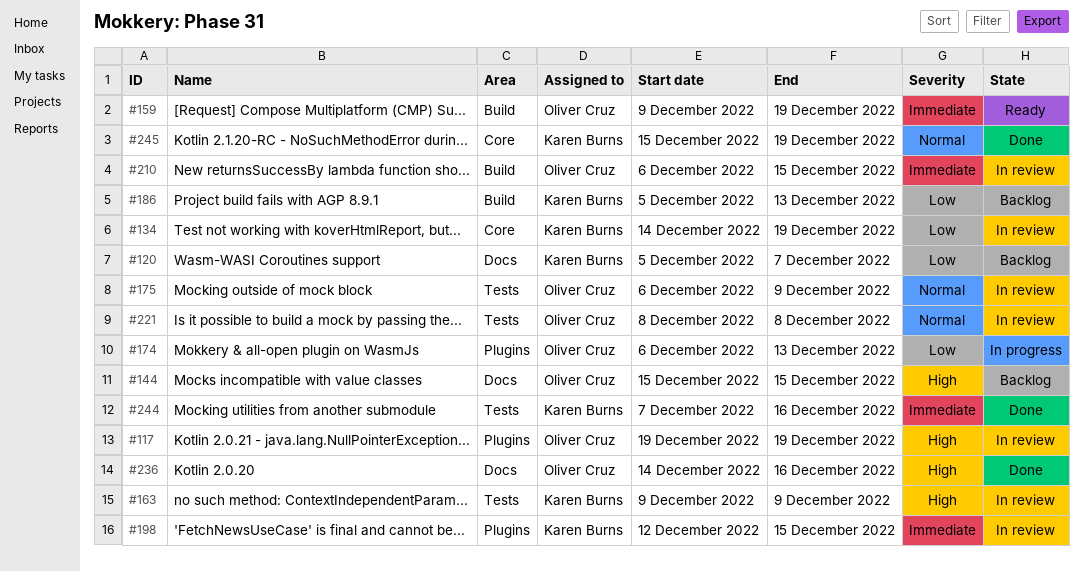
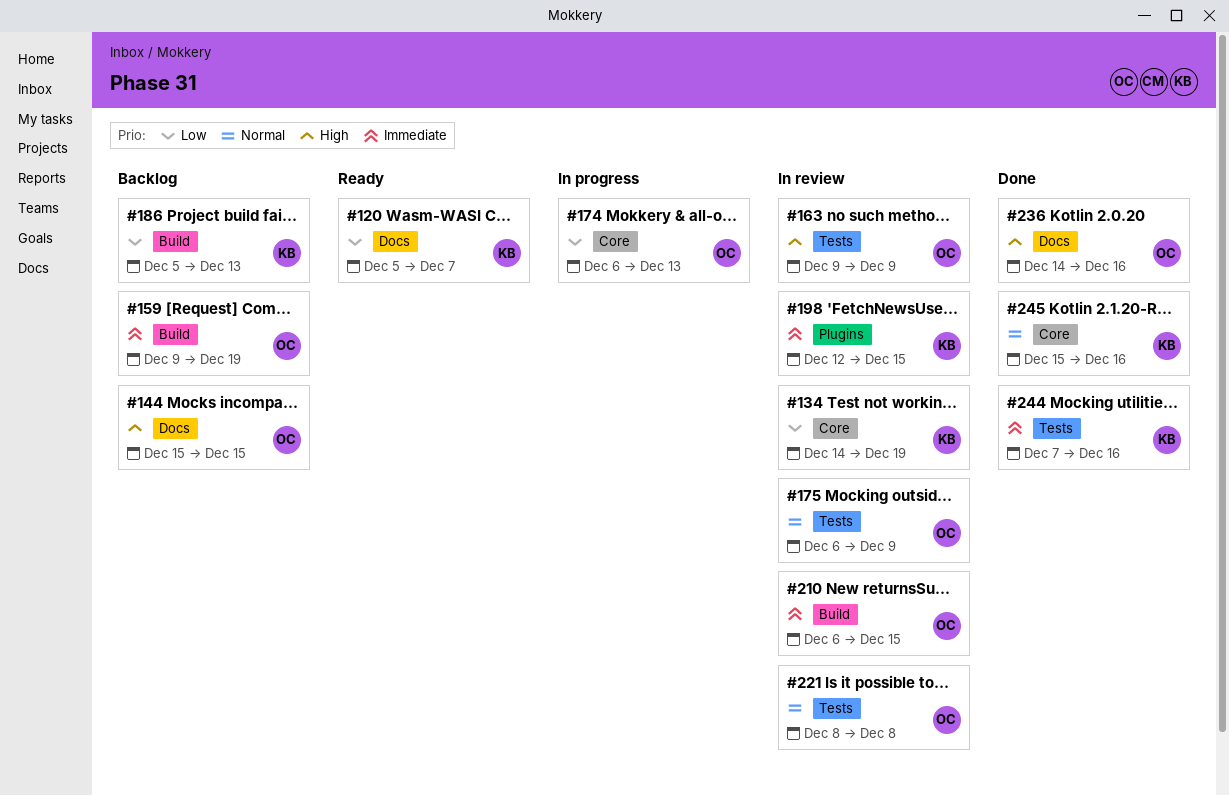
#117: present -> none
#120, status: Backlog -> Ready
#159, status: Ready -> Backlog
#163, owner: Karen Burns -> Oliver Cruz
#174, label: Plugins -> Core
#245, due: Dec 19 -> Dec 16

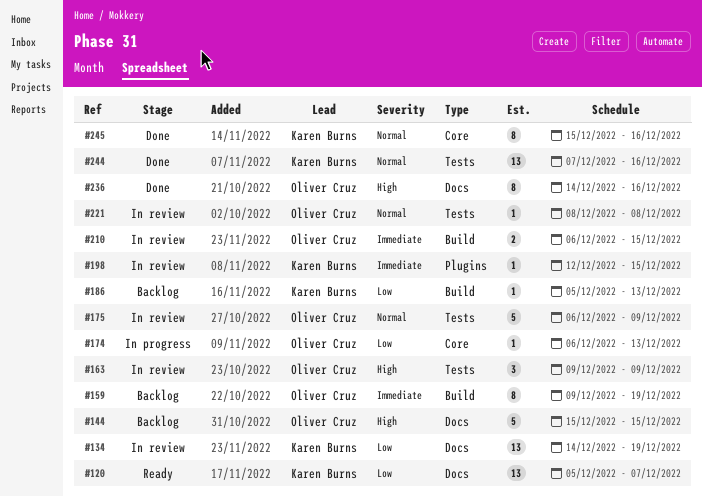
#134, label: Core -> Docs
#244, priority: Immediate -> Normal

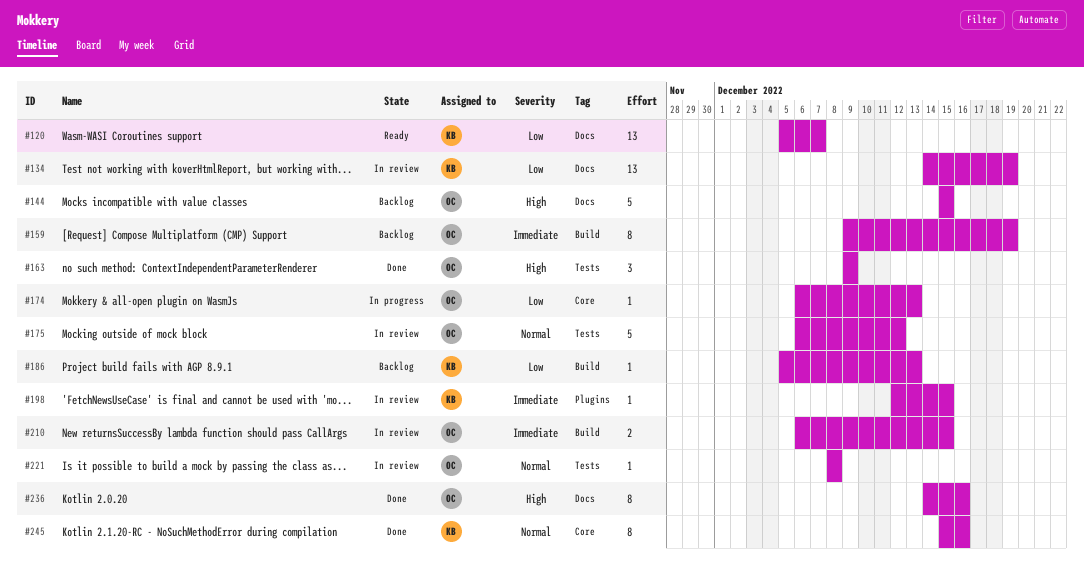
#163, status: In review -> Done
#175, due: Dec 9 -> Dec 12
#244: present -> none

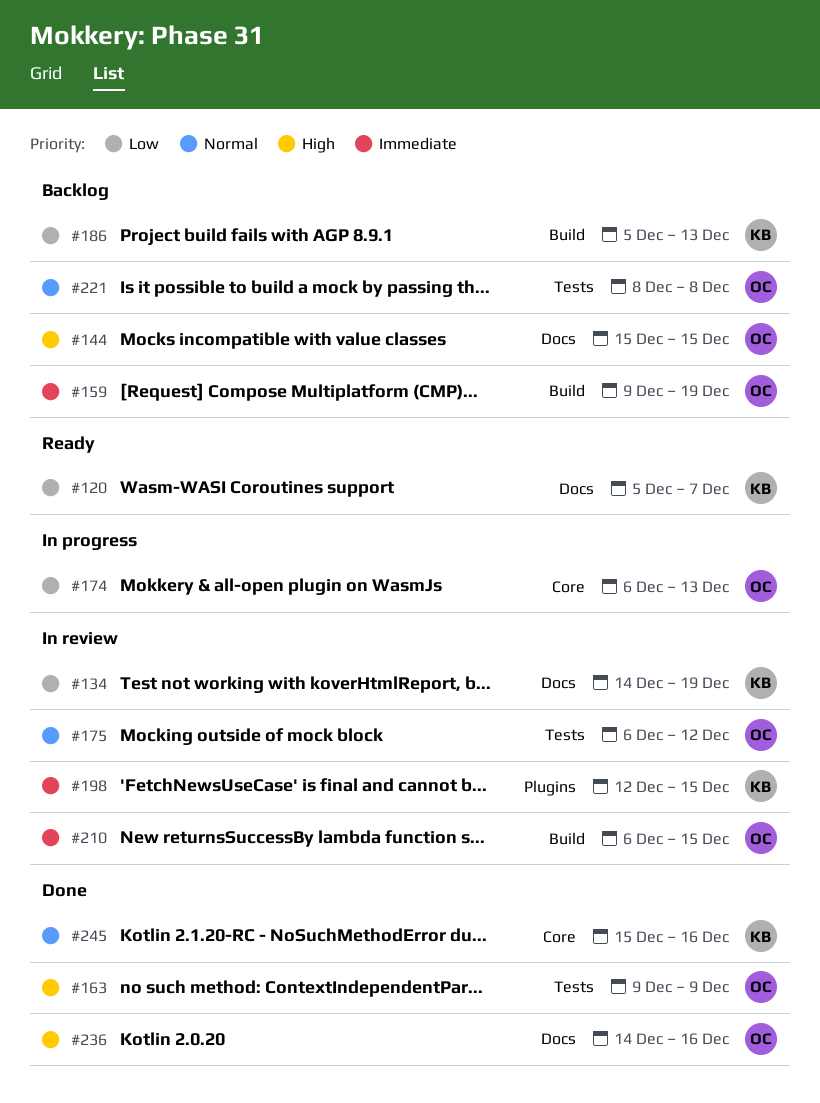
#221, status: In review -> Backlog

